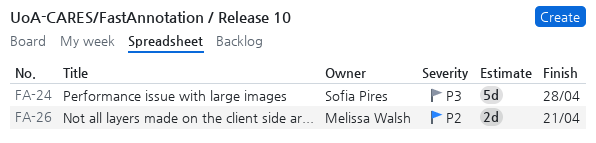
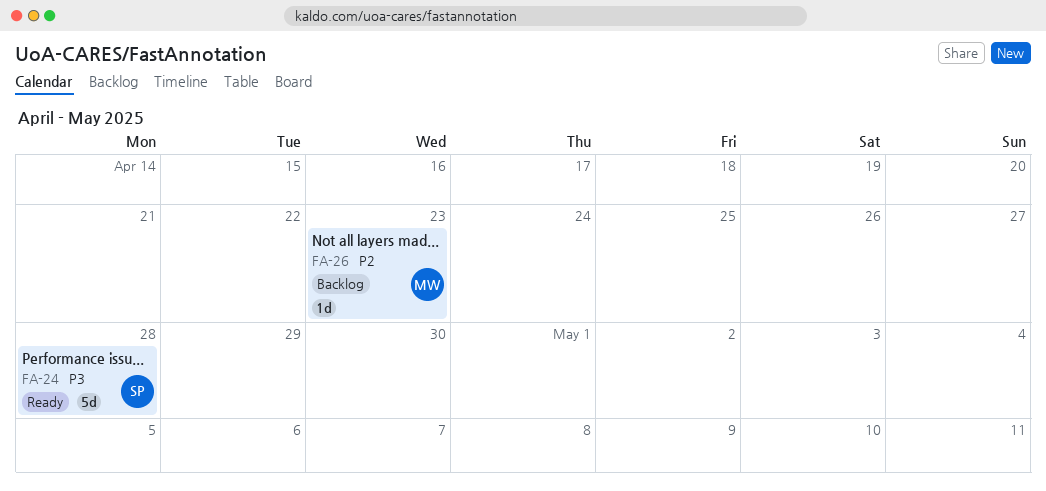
FA-26, estimate: 2d -> 1d
FA-26, due: Apr 21 -> Apr 23

